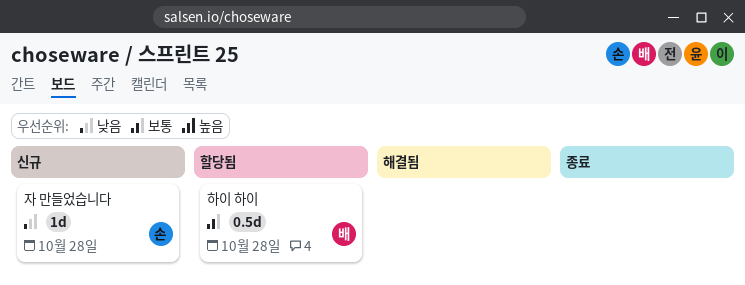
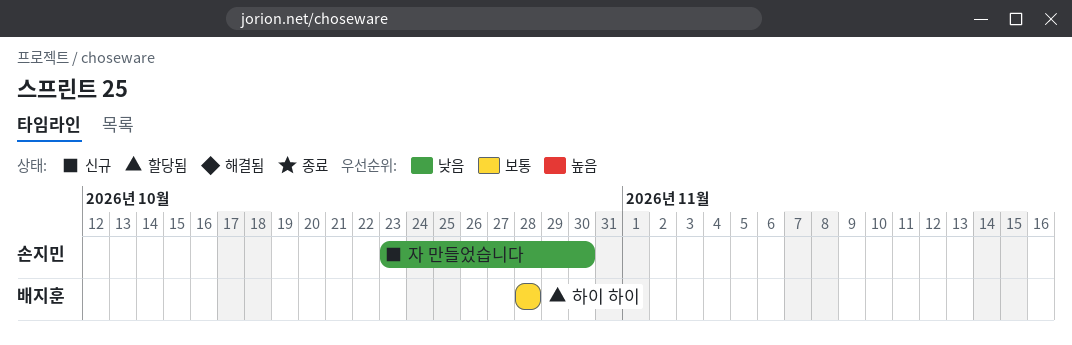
자 만들었습니다, due: Oct 28 -> Oct 30

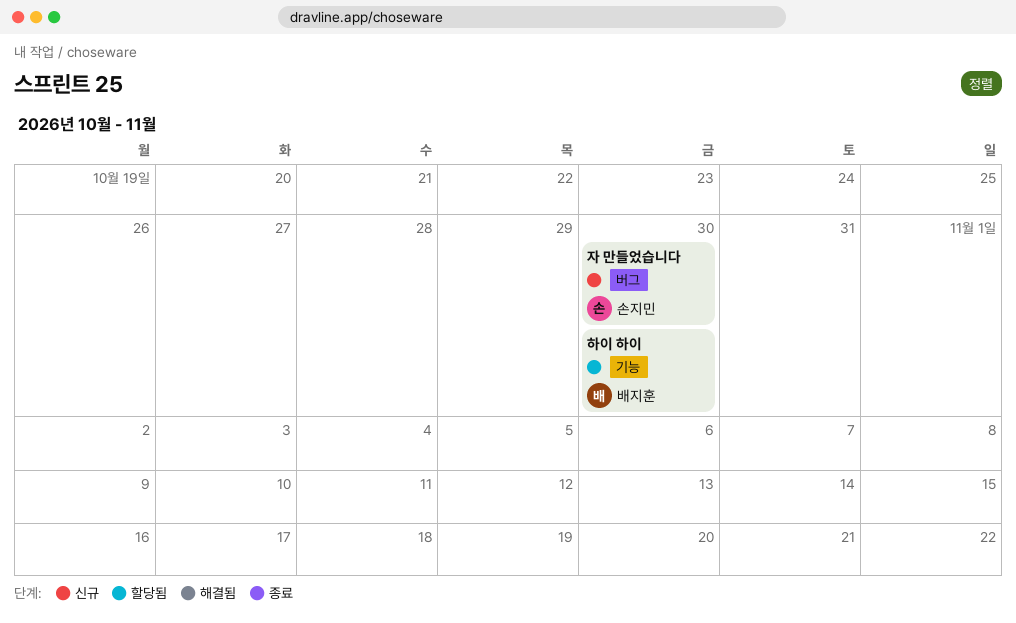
하이 하이, due: Oct 28 -> Oct 30

